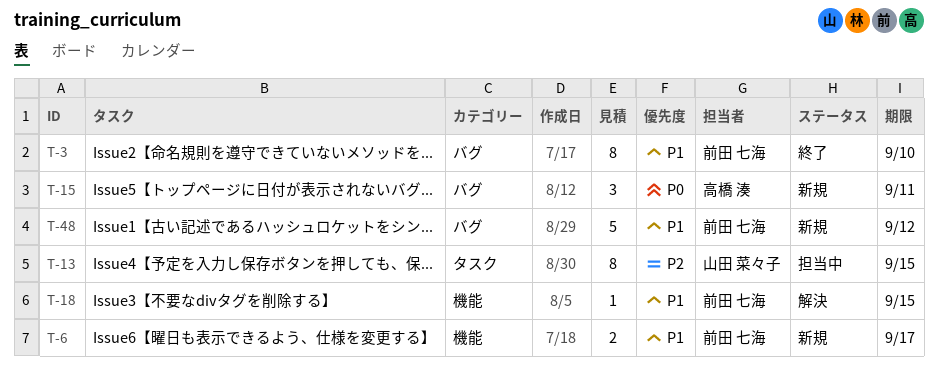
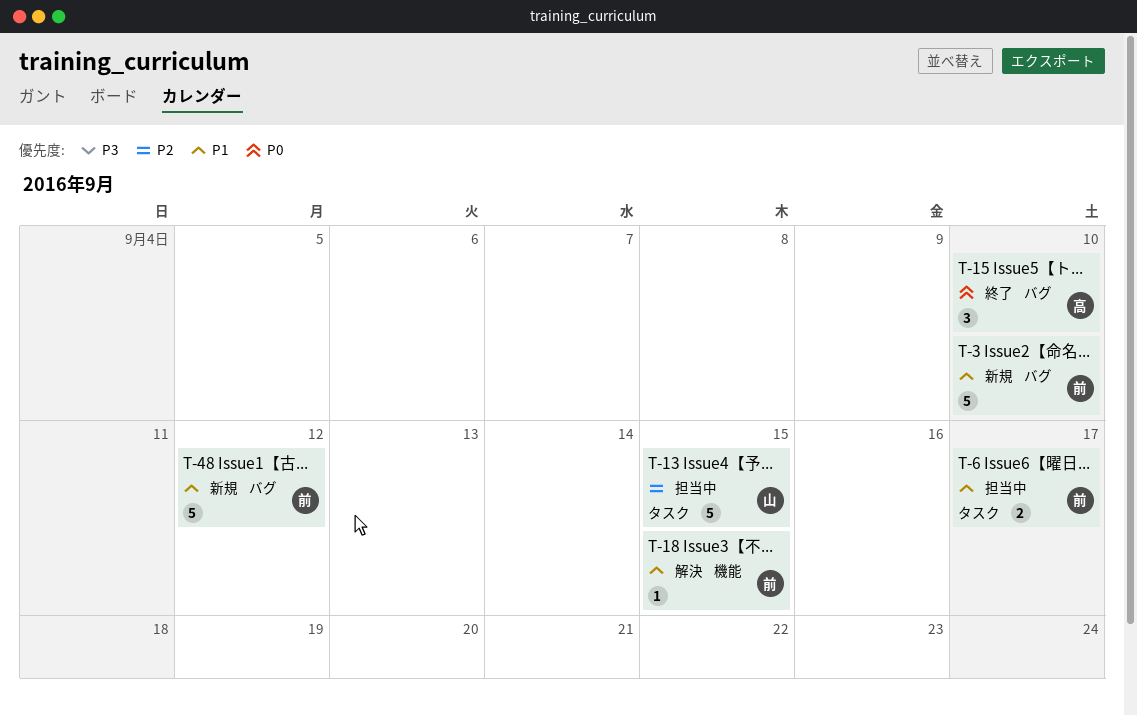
T-3, status: 終了 -> 新規
T-3, estimate: 8 -> 5
T-6, status: 新規 -> 担当中
T-6, label: 機能 -> タスク
T-13, estimate: 8 -> 5
T-15, status: 新規 -> 終了
T-15, due: Sep 11 -> Sep 10

